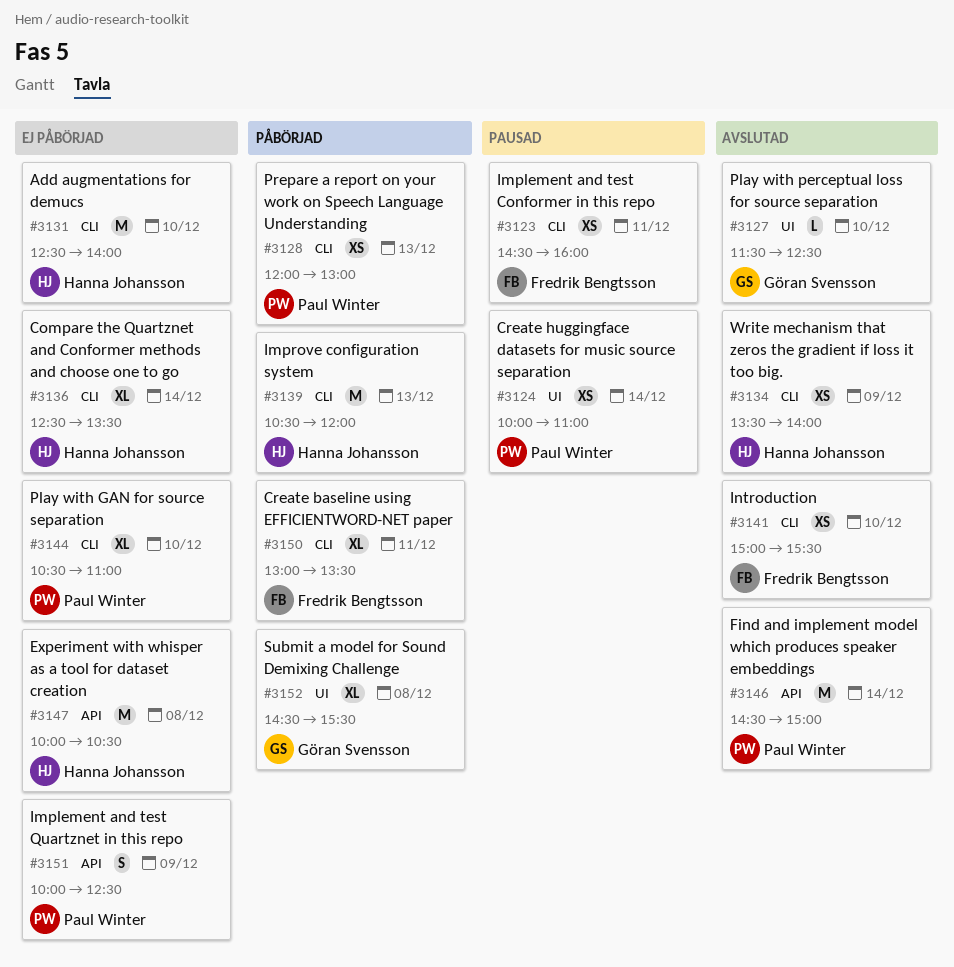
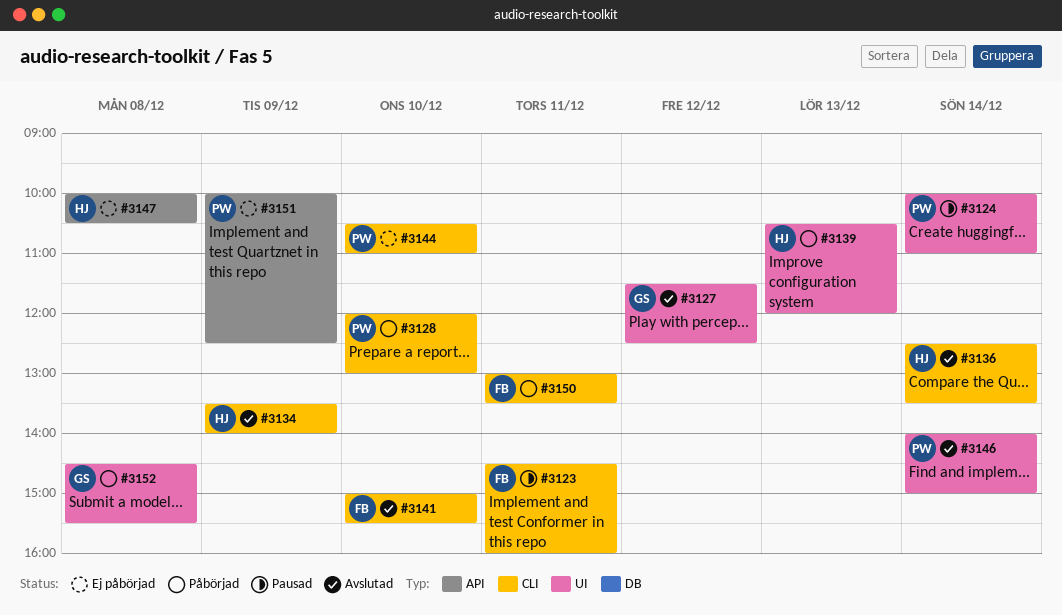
#3127, day: Dec 10 -> Dec 12
#3128, day: Dec 13 -> Dec 10
#3131: present -> none
#3136, status: Ej påbörjad -> Avslutad
#3139, label: CLI -> UI
#3146, label: API -> UI
#3146, begins: 14:30 -> 14:00

